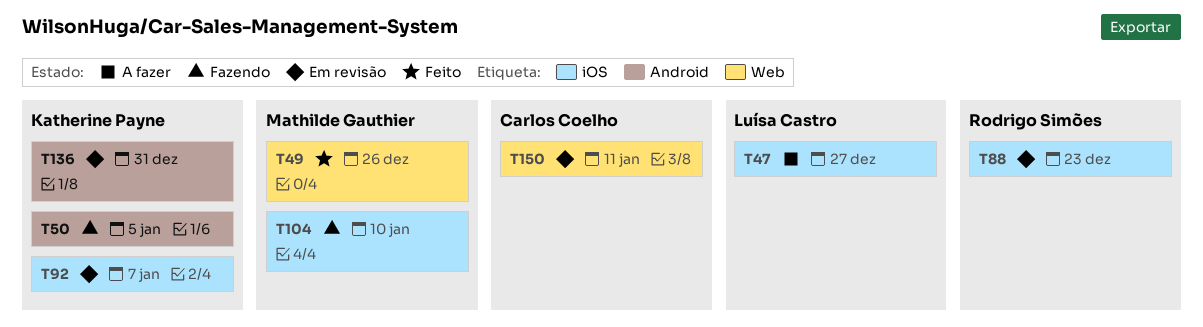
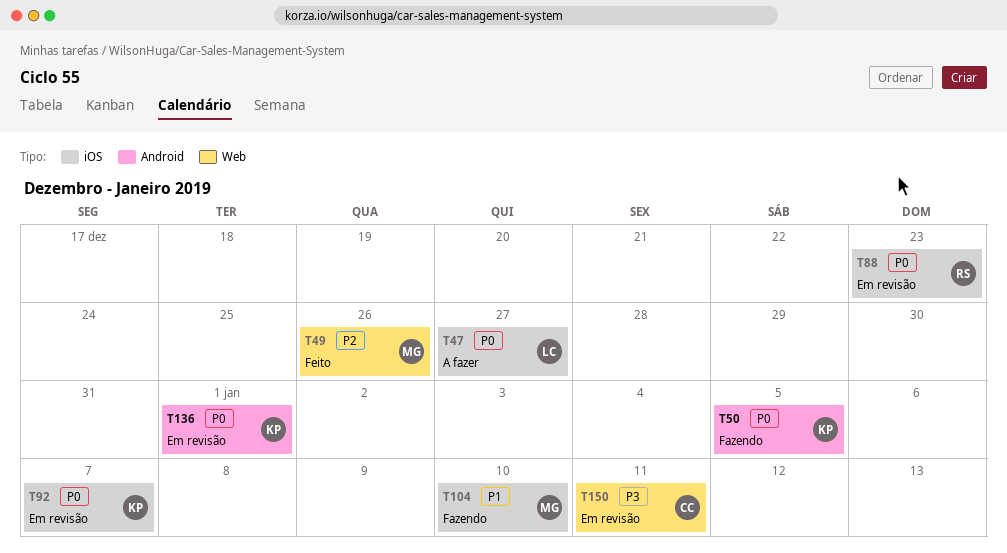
T136, due: Dec 31 -> Jan 1

